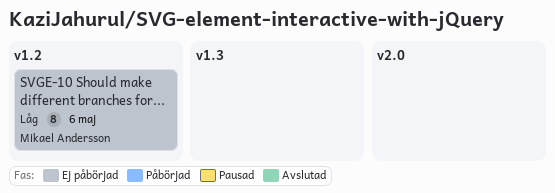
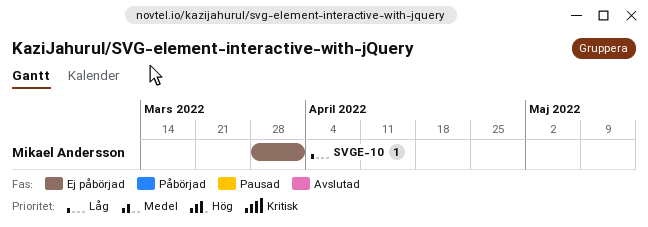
SVGE-10, estimate: 8 -> 1
SVGE-10, due: May 6 -> Apr 1

